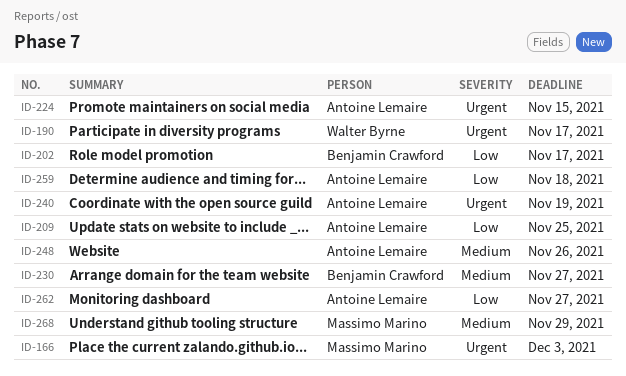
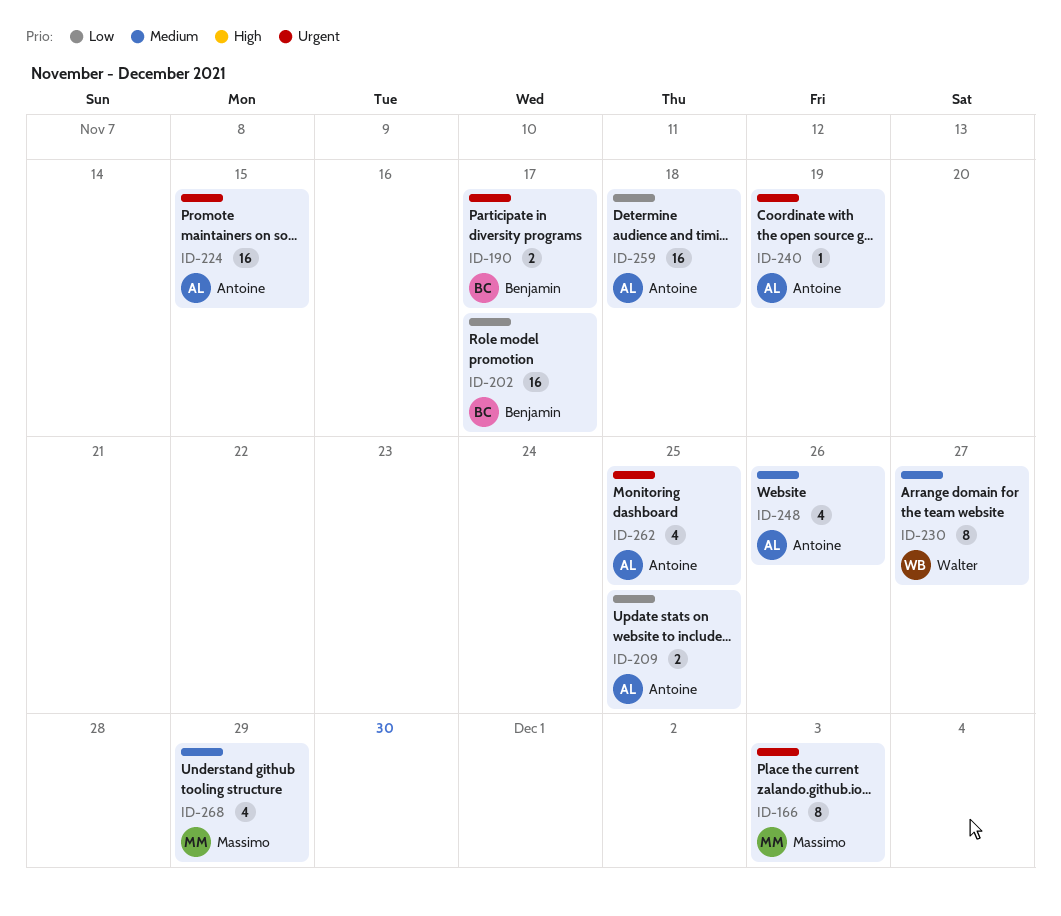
ID-190, owner: Walter Byrne -> Benjamin Crawford
ID-230, owner: Benjamin Crawford -> Walter Byrne
ID-262, priority: Low -> Urgent
ID-262, due: Nov 27 -> Nov 25

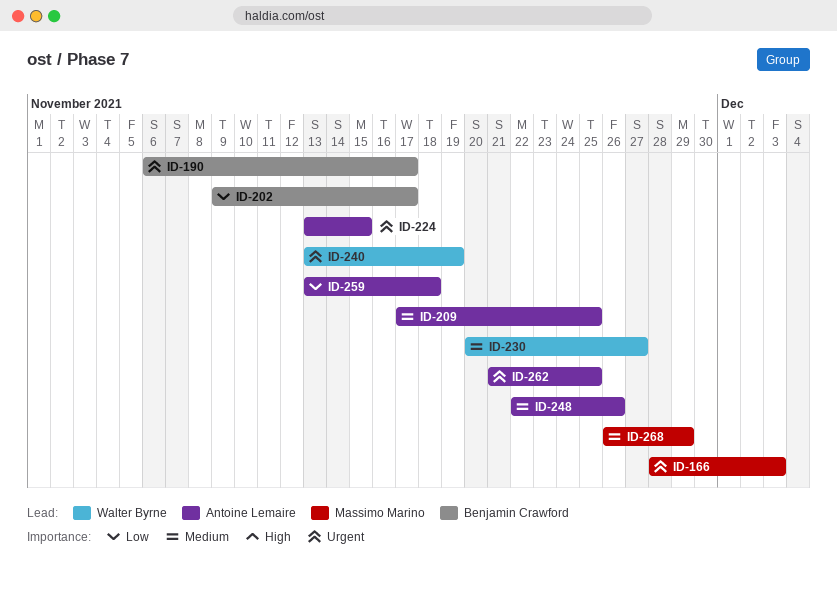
ID-209, priority: Low -> Medium
ID-240, owner: Antoine Lemaire -> Walter Byrne

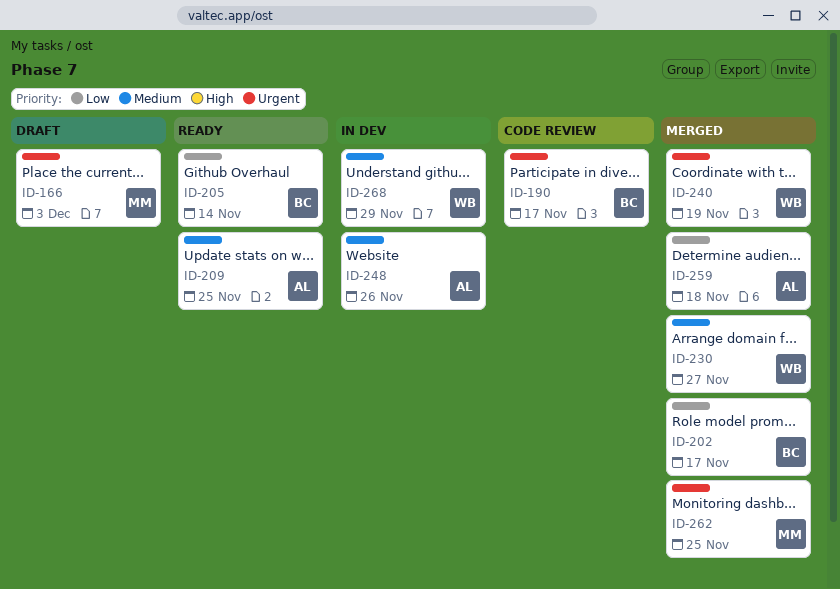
ID-205: none -> present
ID-224: present -> none
ID-262, owner: Antoine Lemaire -> Massimo Marino
ID-268, owner: Massimo Marino -> Walter Byrne

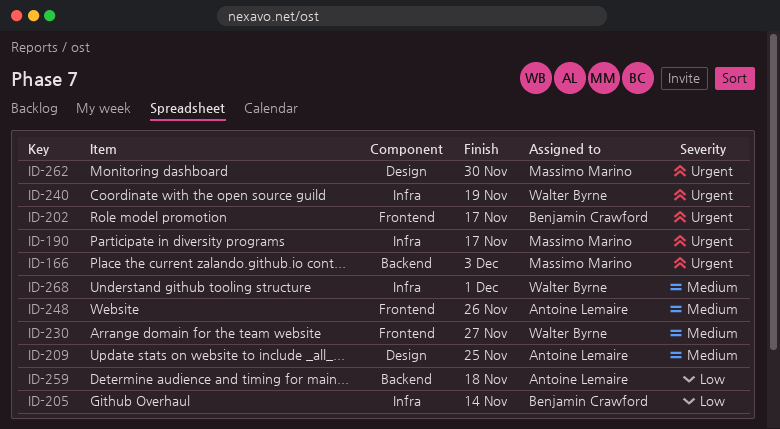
ID-190, owner: Benjamin Crawford -> Massimo Marino
ID-202, priority: Low -> Urgent
ID-262, due: Nov 25 -> Nov 30
ID-268, due: Nov 29 -> Dec 1

